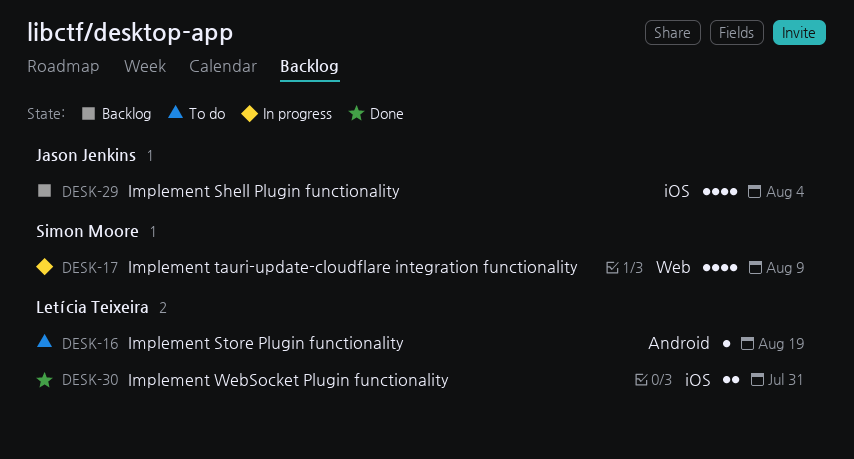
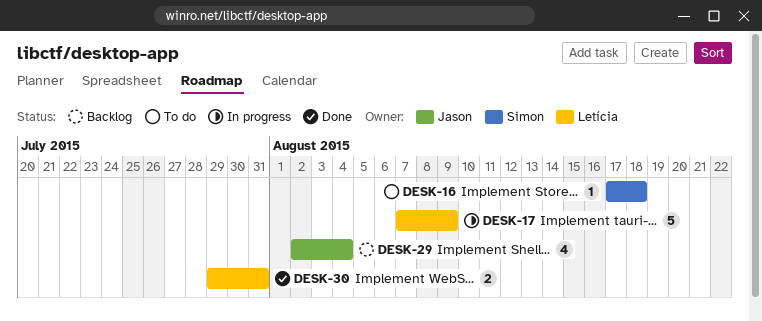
DESK-16, owner: Letícia Teixeira -> Simon Moore
DESK-16, due: Aug 19 -> Aug 18
DESK-17, owner: Simon Moore -> Letícia Teixeira
DESK-17, estimate: 4 -> 5

